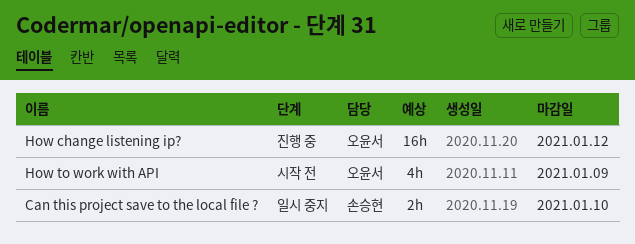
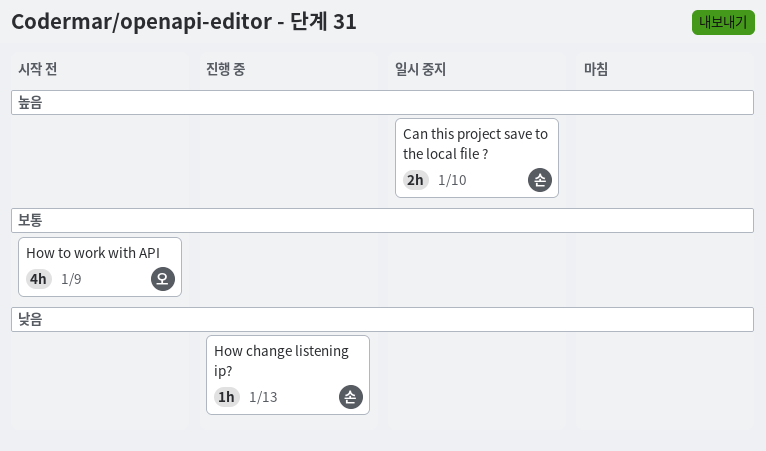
How change listening ip?, owner: 오윤서 -> 손승현
How change listening ip?, estimate: 16h -> 1h
How change listening ip?, due: Jan 12 -> Jan 13

